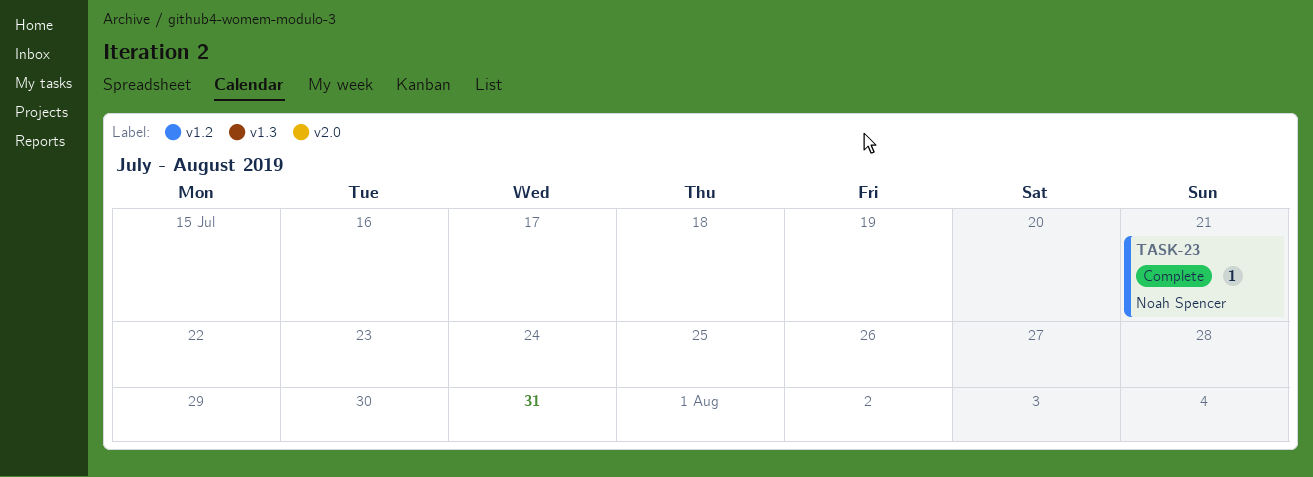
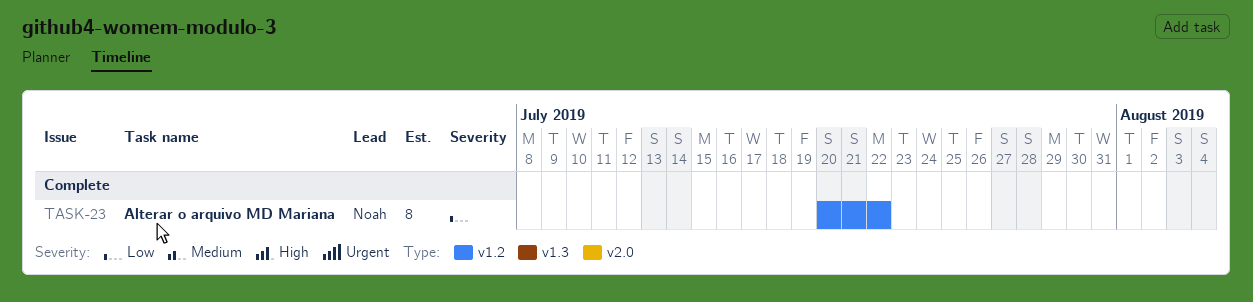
TASK-23, estimate: 1 -> 8
TASK-23, due: Jul 21 -> Jul 22

